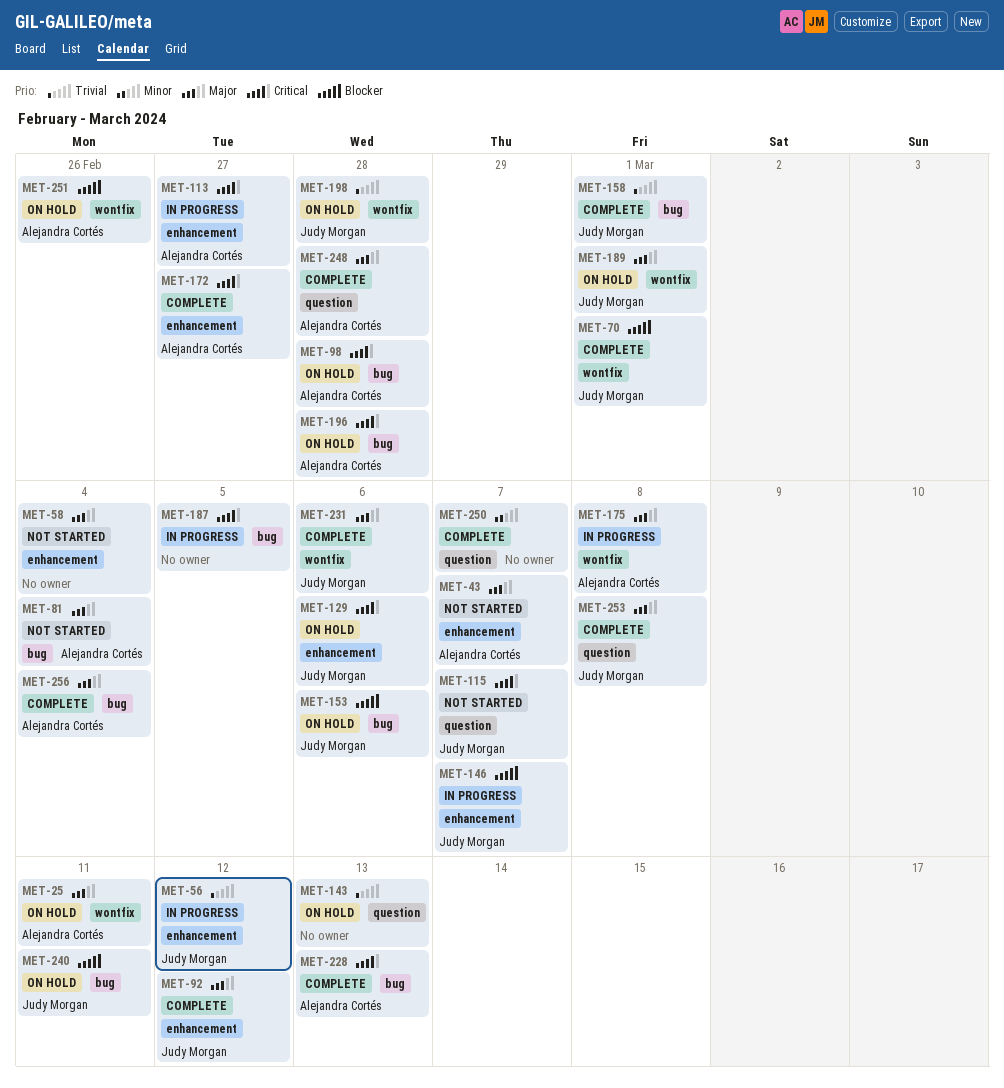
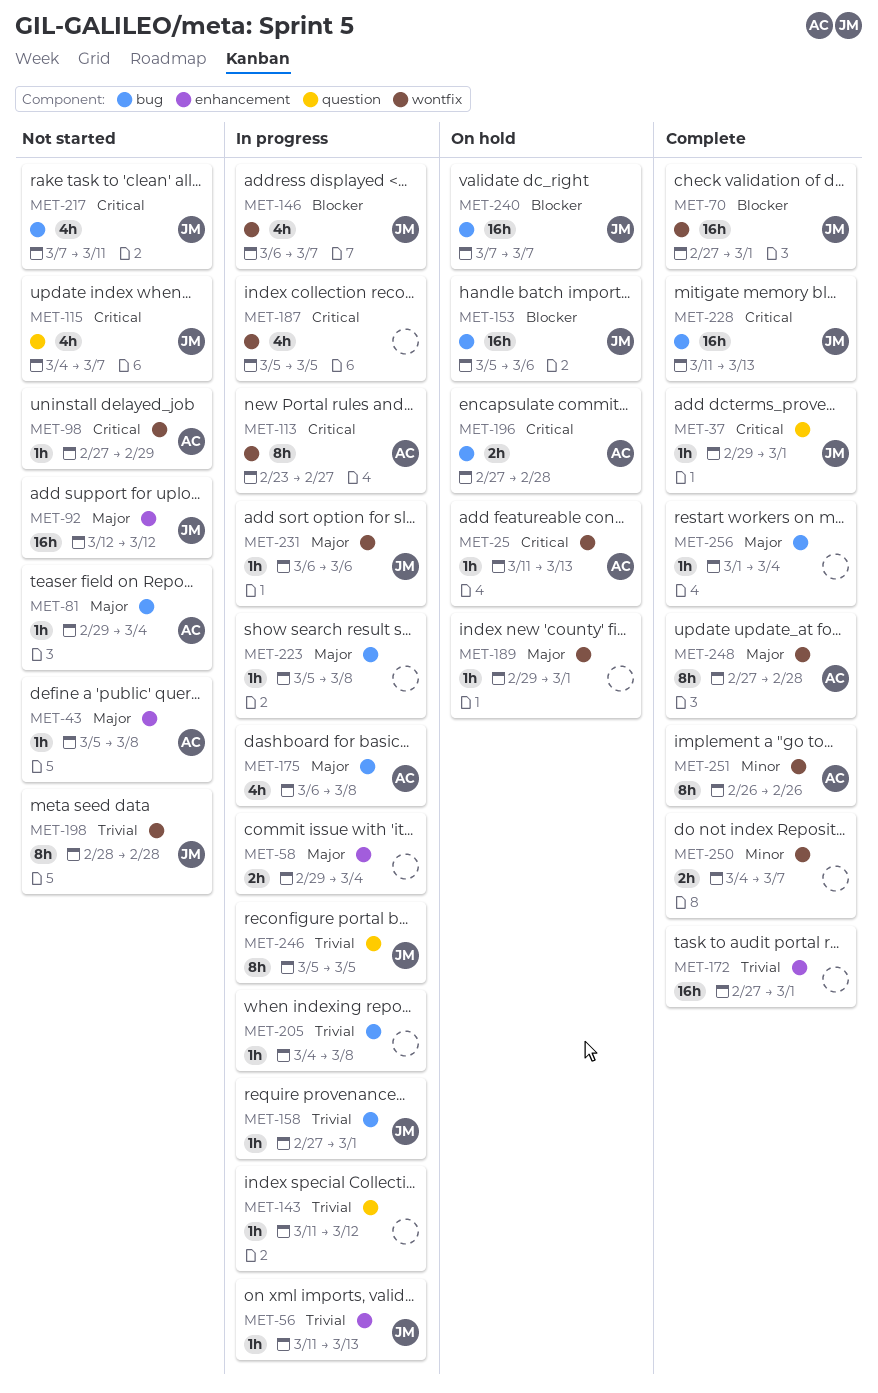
MET-25, priority: Major -> Critical
MET-25, due: Mar 11 -> Mar 13
MET-37: none -> present
MET-43, due: Mar 7 -> Mar 8
MET-56, due: Mar 12 -> Mar 13
MET-58, status: Not started -> In progress
MET-92, status: Complete -> Not started
MET-98, status: On hold -> Not started
MET-98, label: bug -> wontfix
MET-98, due: Feb 28 -> Feb 29
MET-113, label: enhancement -> wontfix
MET-129: present -> none
MET-143, status: On hold -> In progress
MET-143, due: Mar 13 -> Mar 12
MET-146, label: enhancement -> wontfix
MET-158, status: Complete -> In progress
MET-172, owner: Alejandra Cortés -> none
MET-172, priority: Critical -> Trivial
MET-172, due: Feb 27 -> Mar 1
MET-175, label: wontfix -> bug
MET-187, label: bug -> wontfix
MET-189, owner: Judy Morgan -> none
MET-198, status: On hold -> Not started
MET-205: none -> present
MET-217: none -> present
MET-223: none -> present
MET-228, owner: Alejandra Cortés -> Judy Morgan
MET-231, status: Complete -> In progress
MET-240, due: Mar 11 -> Mar 7
MET-246: none -> present
MET-248, label: question -> wontfix
MET-250, label: question -> wontfix
MET-251, status: On hold -> Complete
MET-251, priority: Blocker -> Minor
MET-253: present -> none
MET-256, owner: Alejandra Cortés -> none

